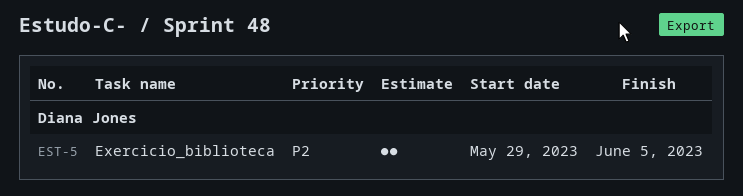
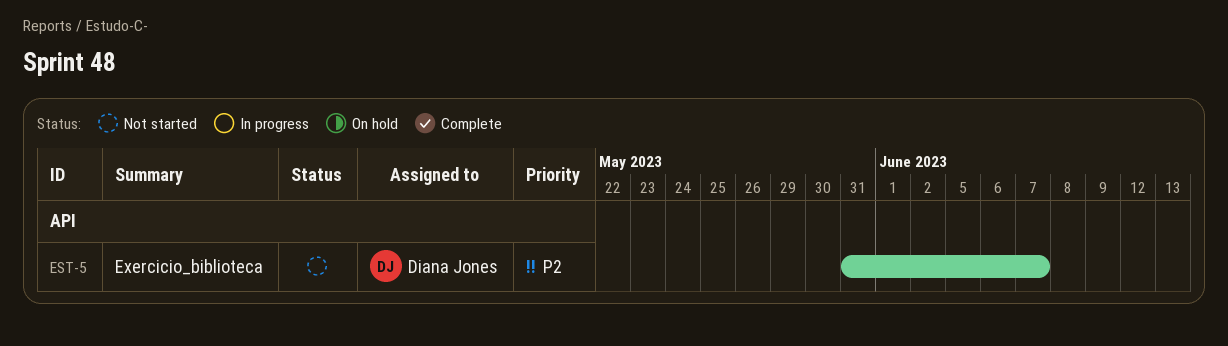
EST-5, start: May 29 -> May 31
EST-5, due: Jun 5 -> Jun 7

